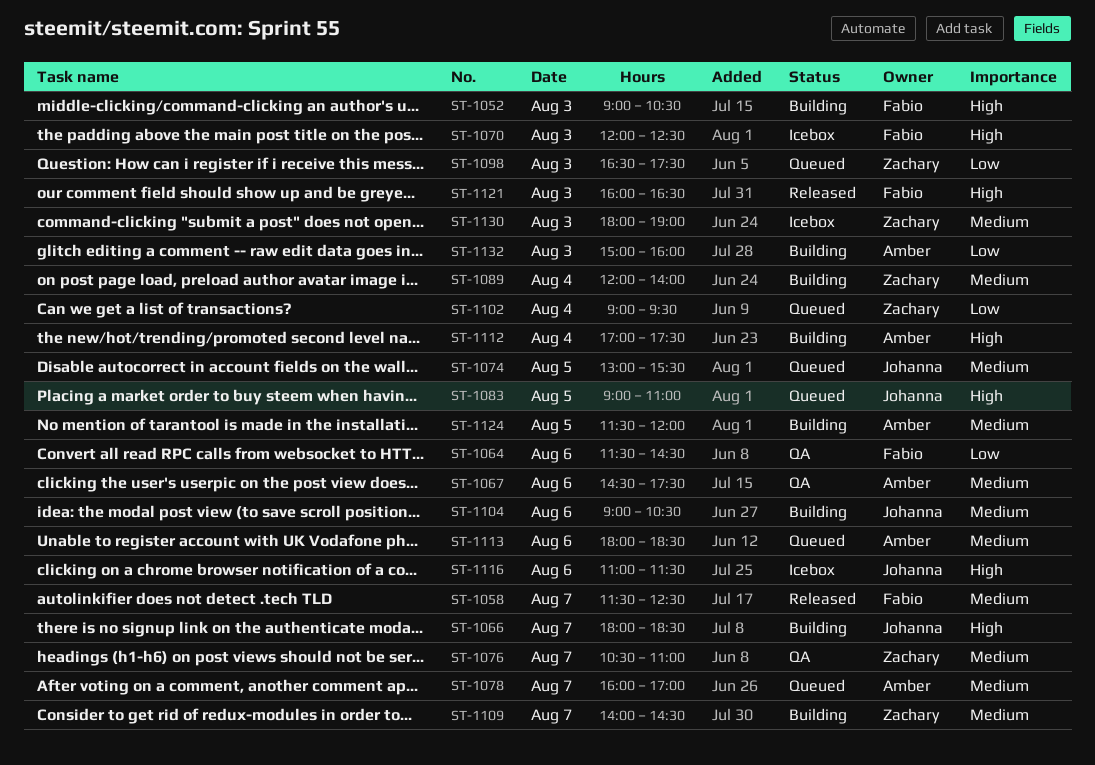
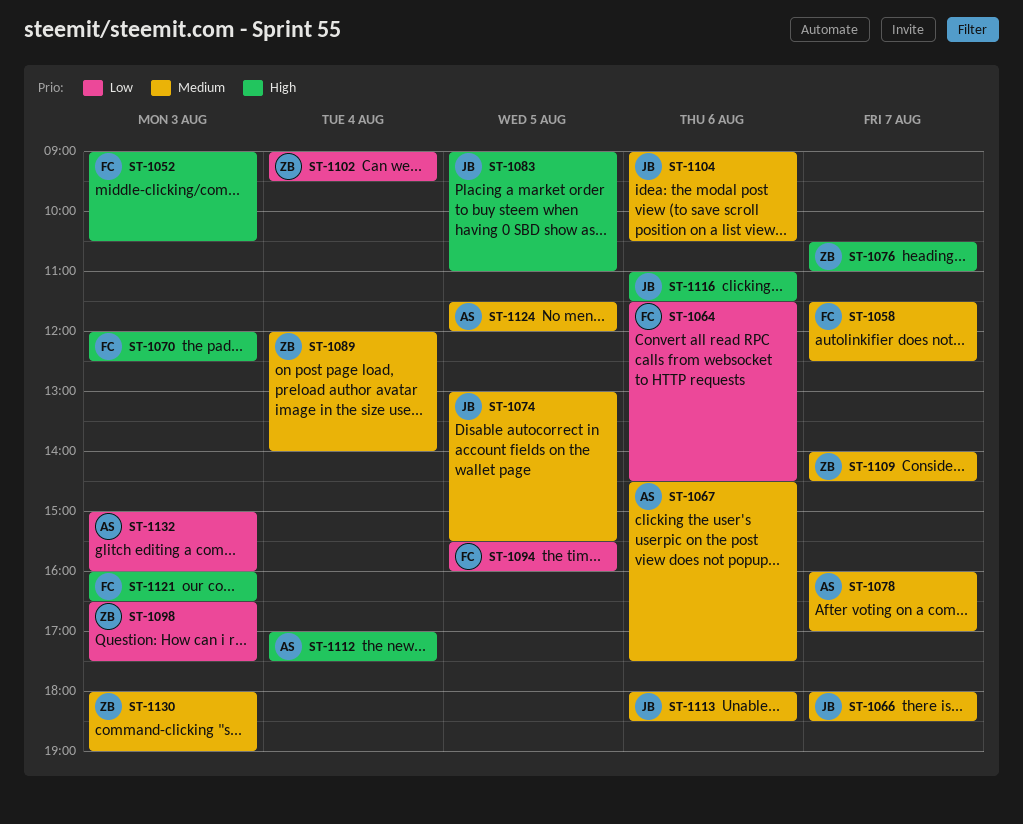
ST-1066, priority: High -> Medium
ST-1076, priority: Medium -> High
ST-1094: none -> present
ST-1113, owner: Amber -> Johanna

